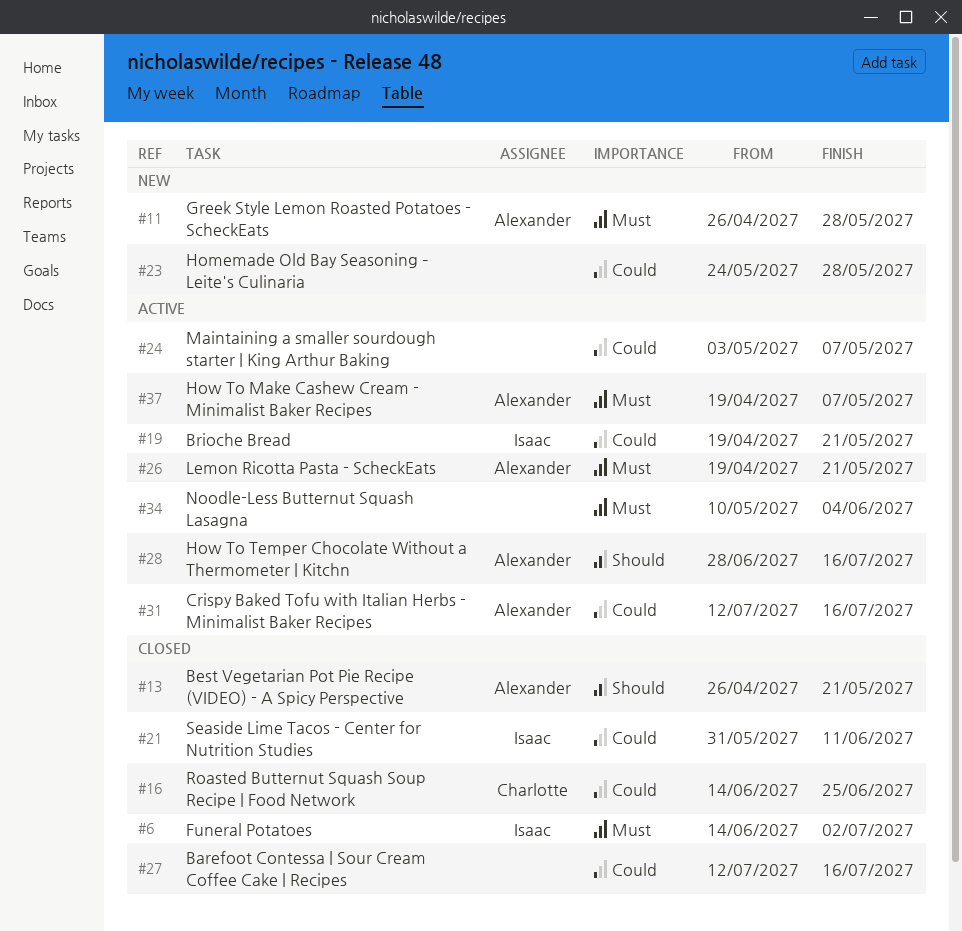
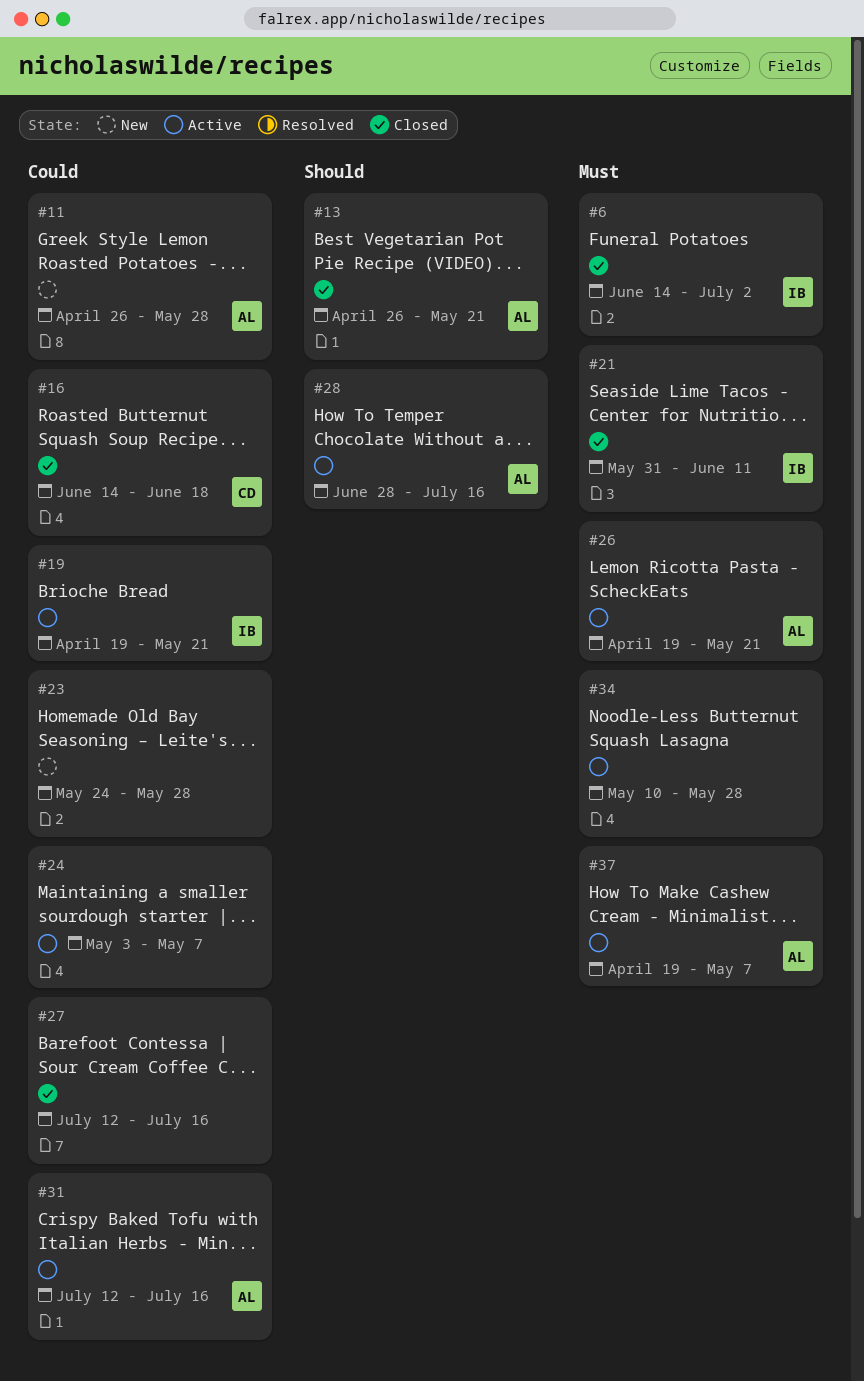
#11, priority: Must -> Could
#16, due: Jun 25 -> Jun 18
#21, priority: Could -> Must
#34, due: Jun 4 -> May 28

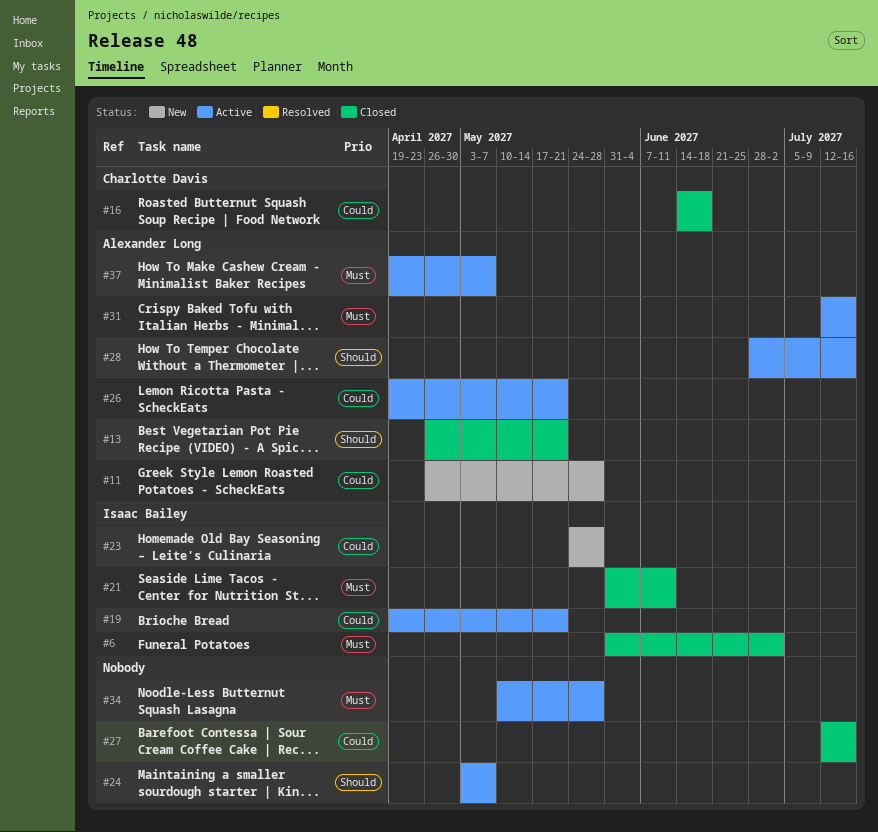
#6, start: Jun 14 -> May 31
#23, owner: none -> Isaac Bailey
#24, priority: Could -> Should
#26, priority: Must -> Could
#31, priority: Could -> Must

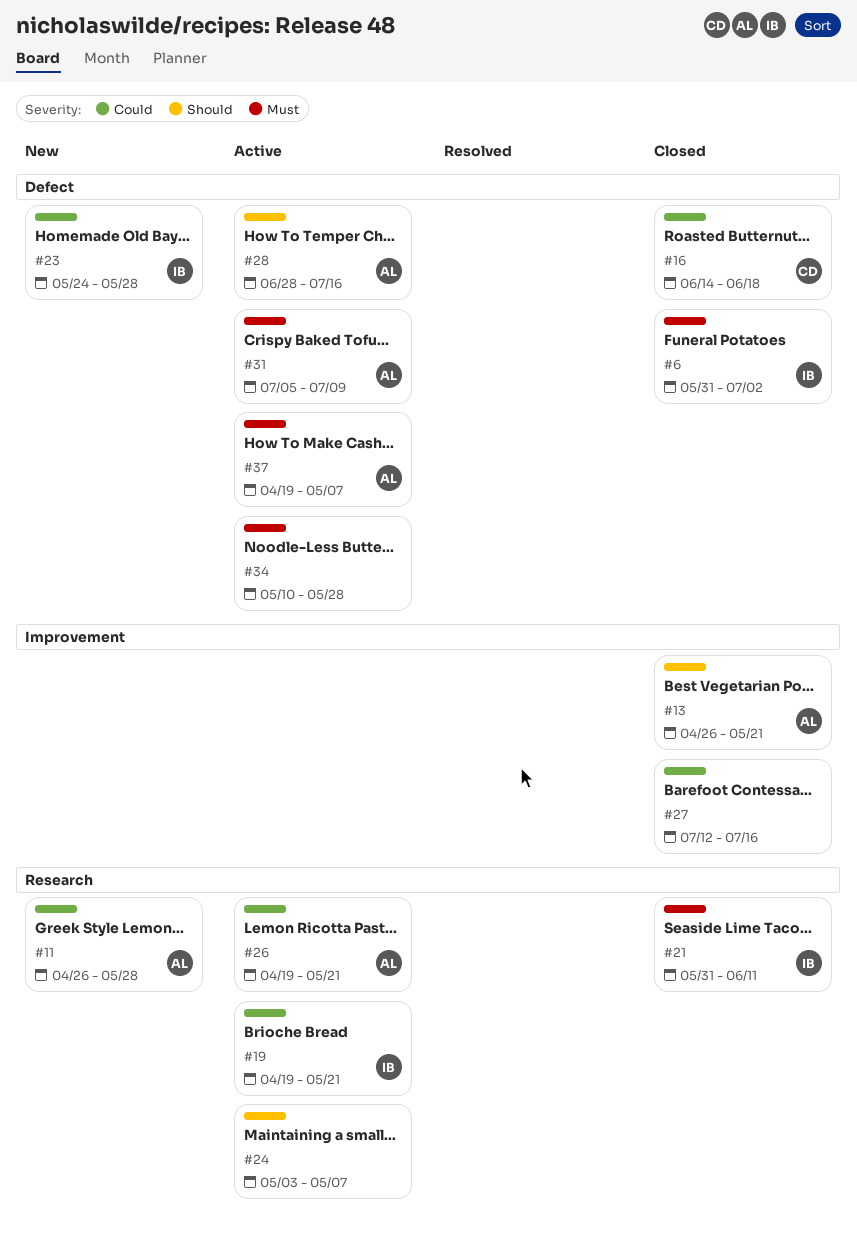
#31, start: Jul 12 -> Jul 5
#31, due: Jul 16 -> Jul 9

